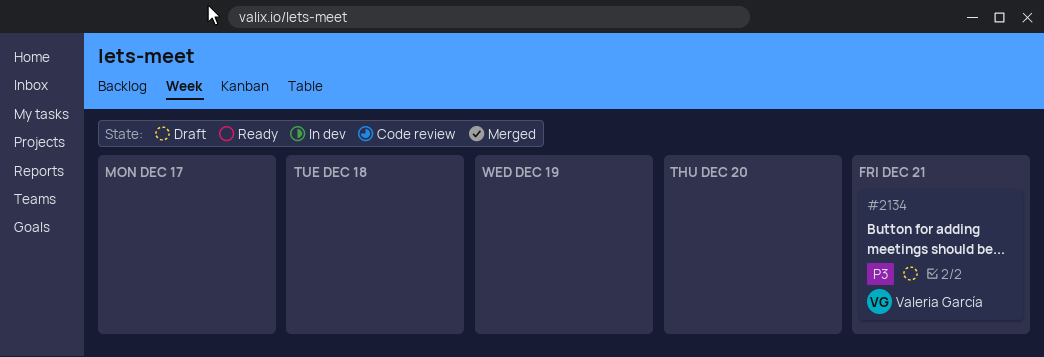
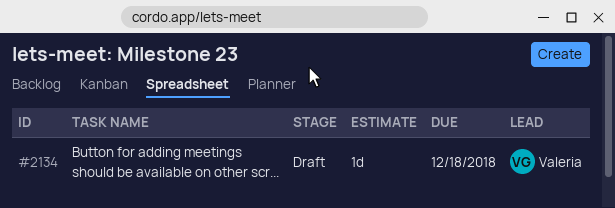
#2134, due: Dec 21 -> Dec 18

